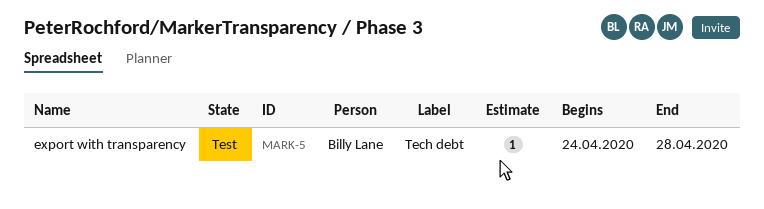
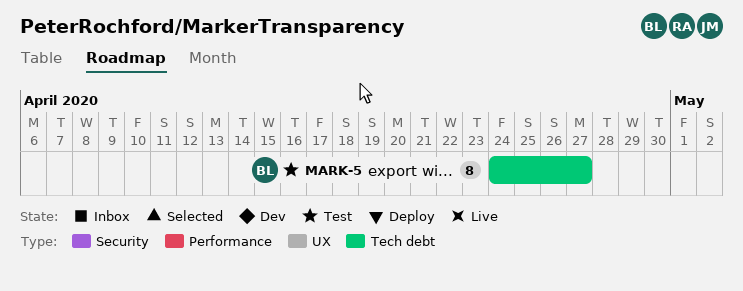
MARK-5, estimate: 1 -> 8
MARK-5, due: Apr 28 -> Apr 27

